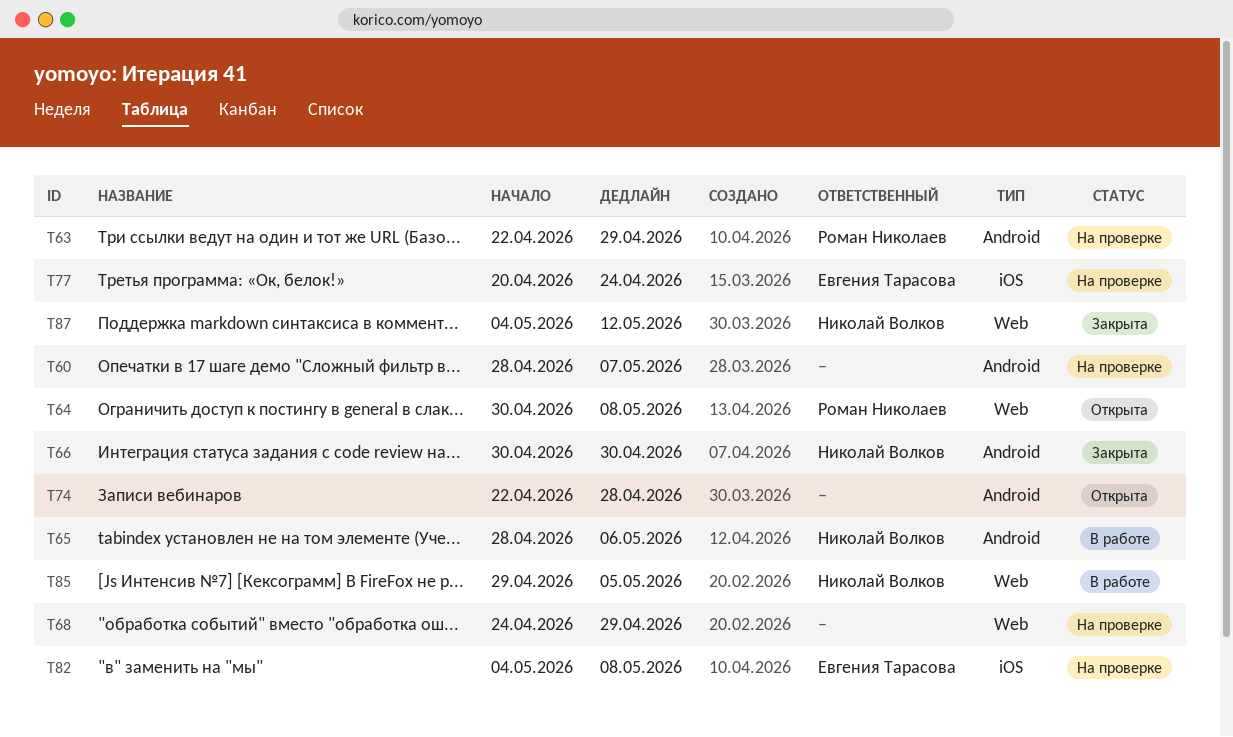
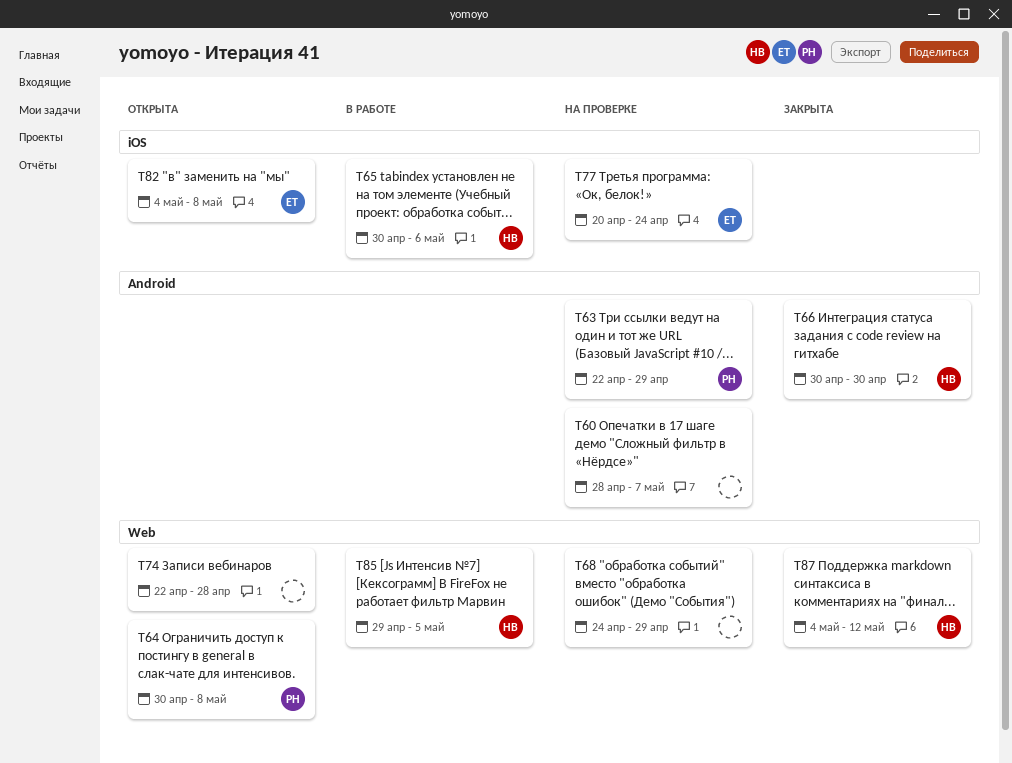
T65, label: Android -> iOS
T65, start: Apr 28 -> Apr 30
T74, label: Android -> Web
T82, status: На проверке -> Открыта

